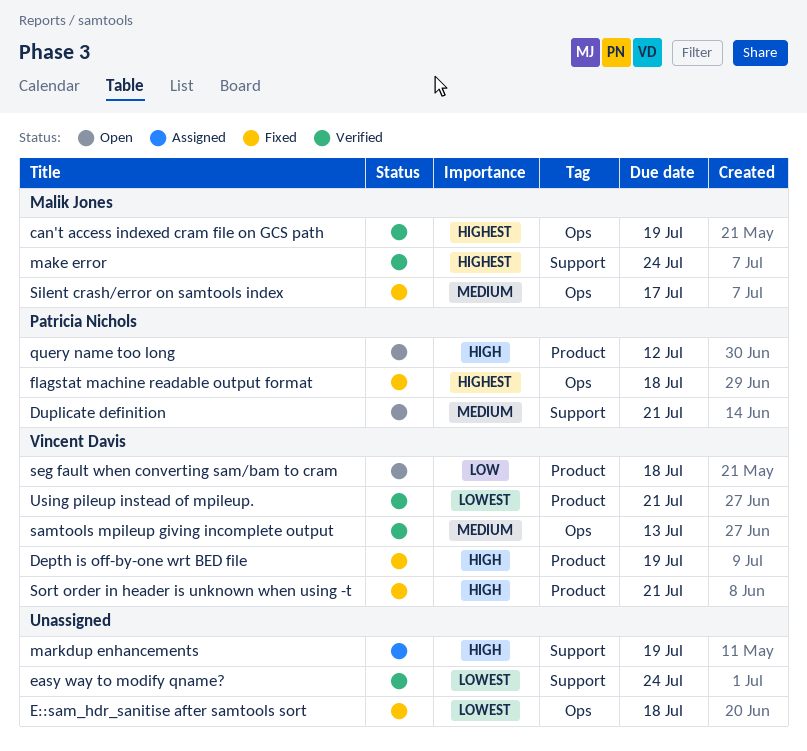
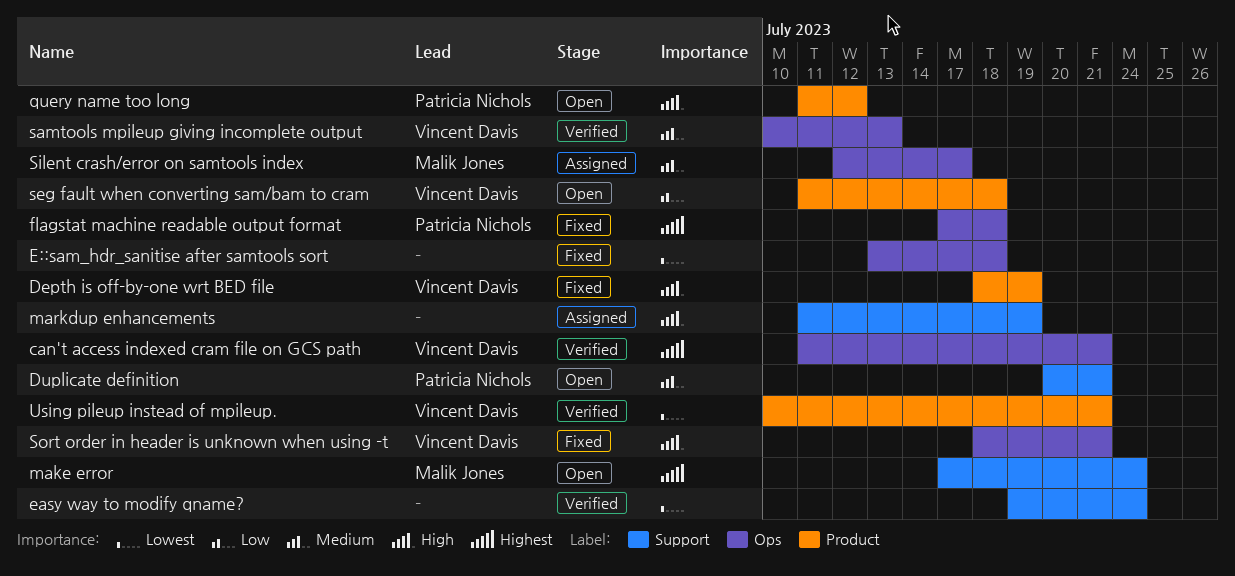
can't access indexed cram file on GCS path, owner: Malik Jones -> Vincent Davis
can't access indexed cram file on GCS path, due: Jul 19 -> Jul 21
make error, status: Verified -> Open
Silent crash/error on samtools index, status: Fixed -> Assigned
Sort order in header is unknown when using -t, label: Product -> Ops

